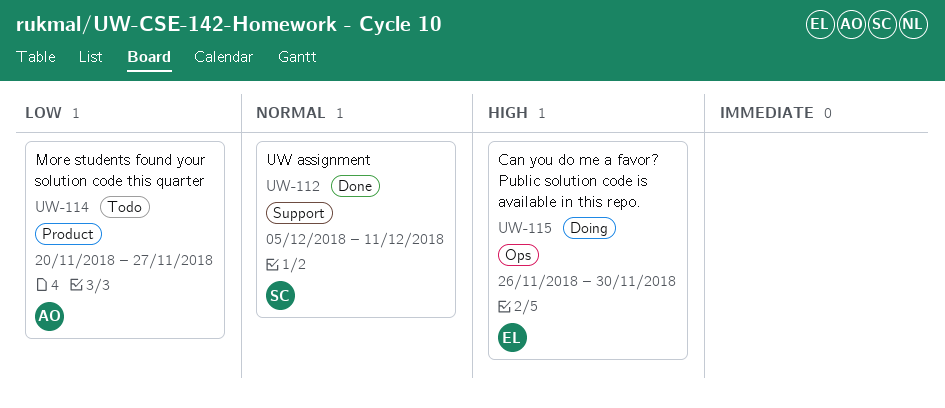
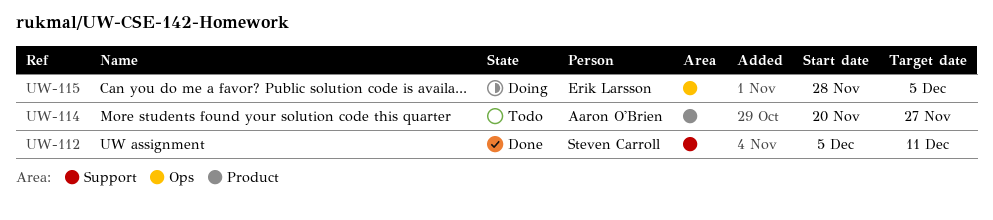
UW-115, start: Nov 26 -> Nov 28
UW-115, due: Nov 30 -> Dec 5

